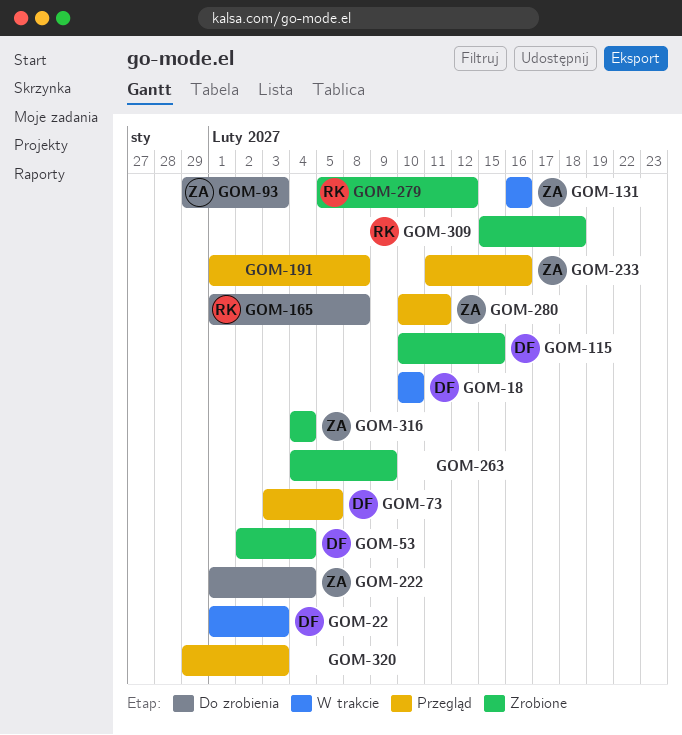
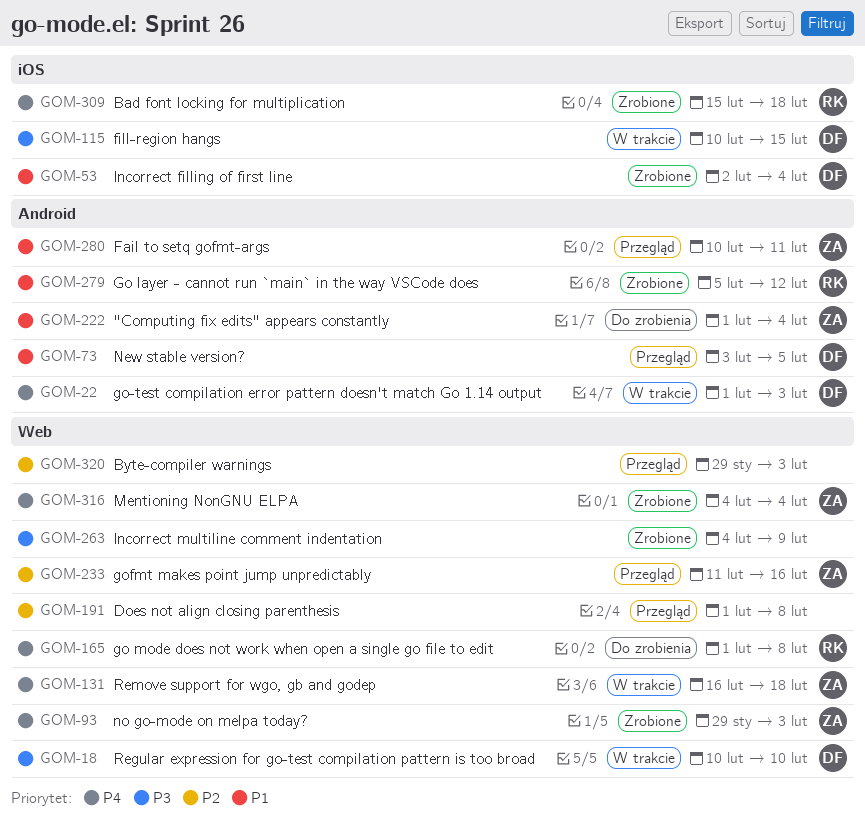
GOM-93, status: Do zrobienia -> Zrobione
GOM-115, status: Zrobione -> W trakcie
GOM-131, due: Feb 16 -> Feb 18

